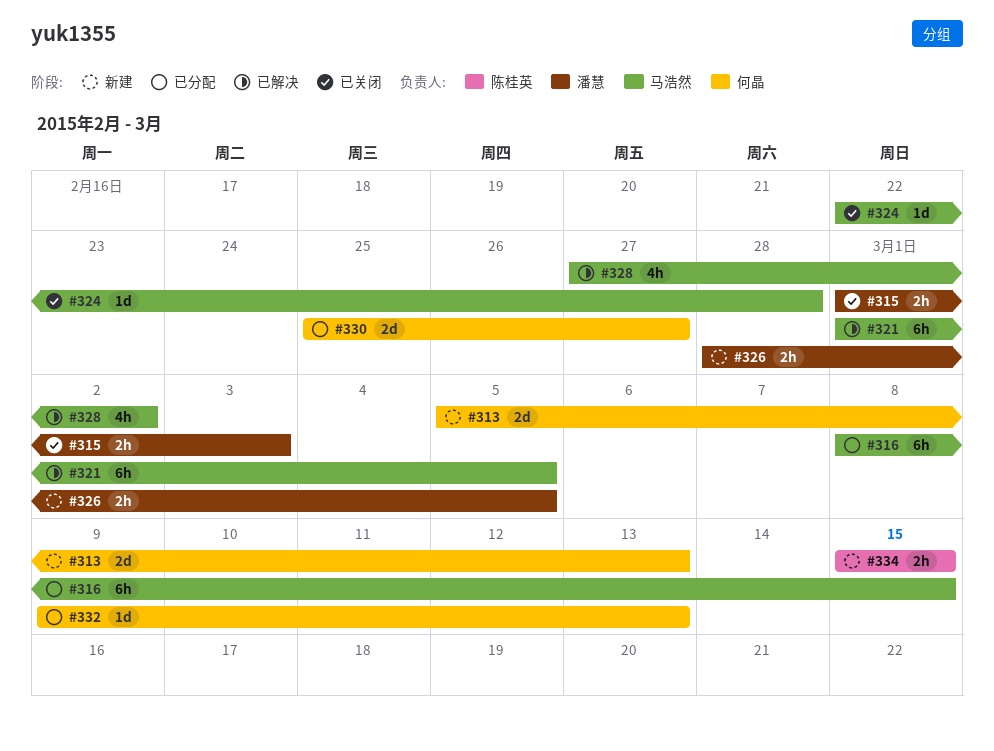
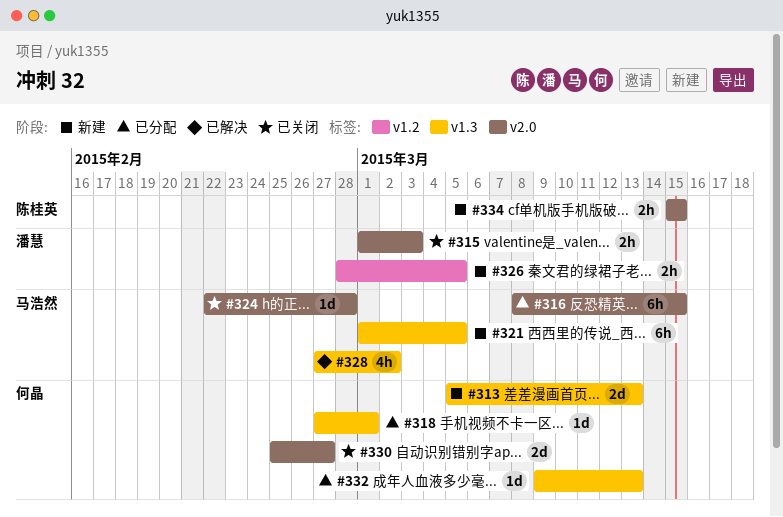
#318: none -> present
#321, status: 已解决 -> 新建
#330, status: 已分配 -> 已关闭

